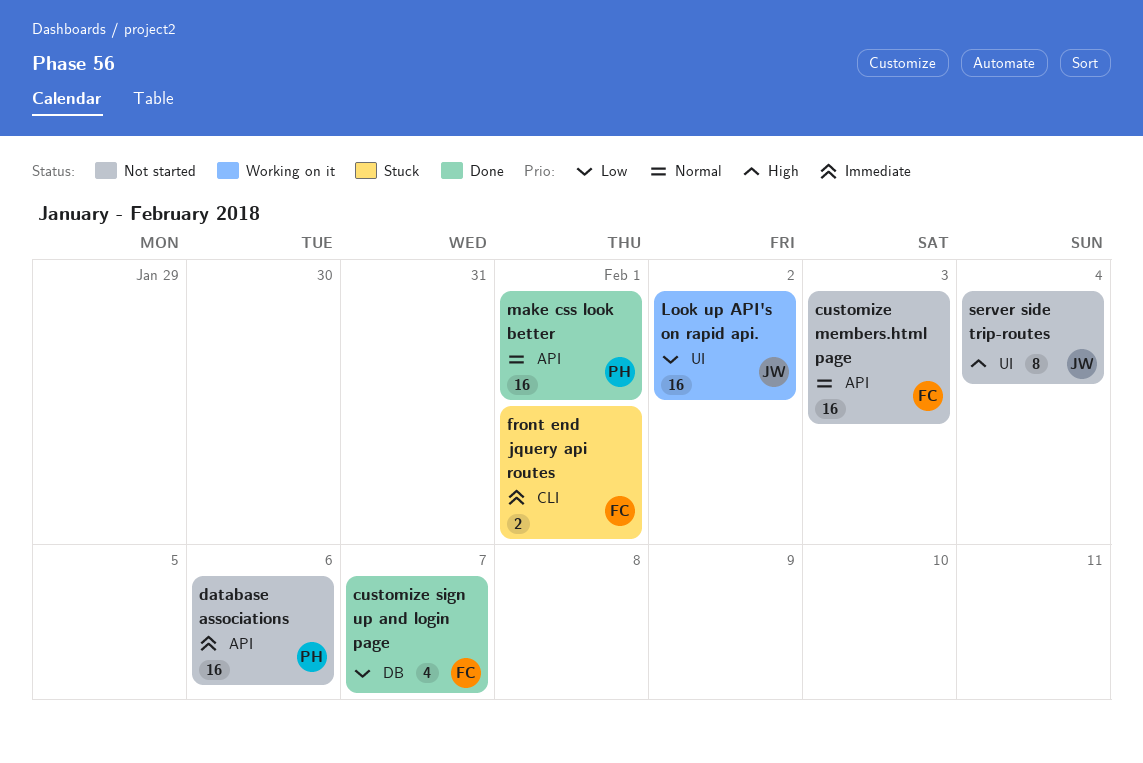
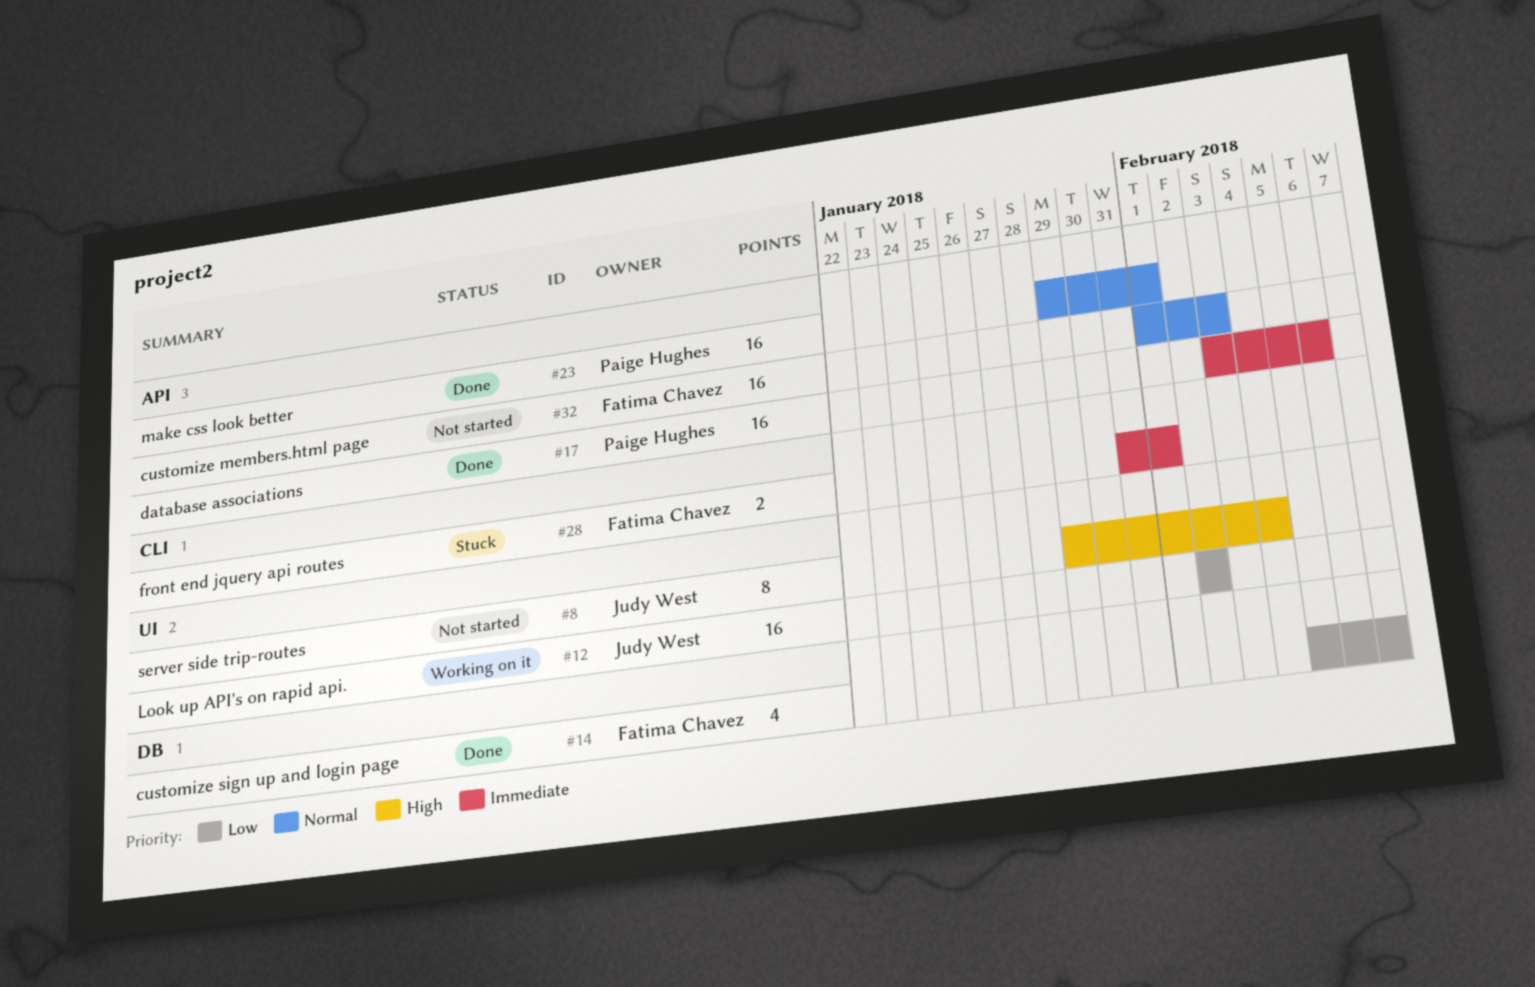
database associations, status: Not started -> Done

